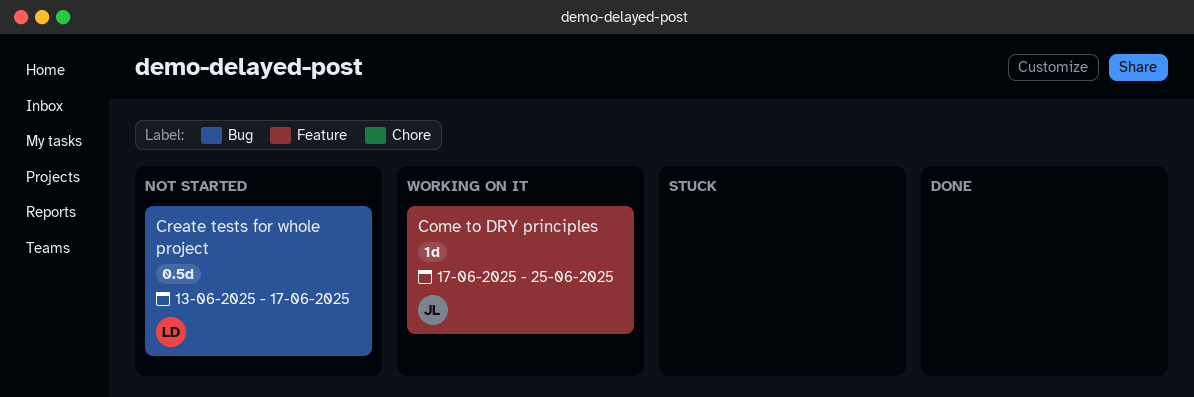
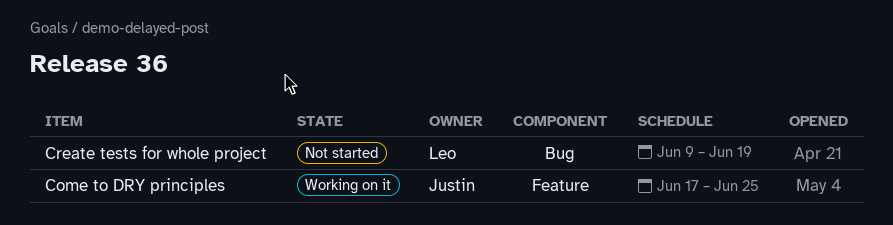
Create tests for whole project, start: Jun 13 -> Jun 9
Create tests for whole project, due: Jun 17 -> Jun 19

